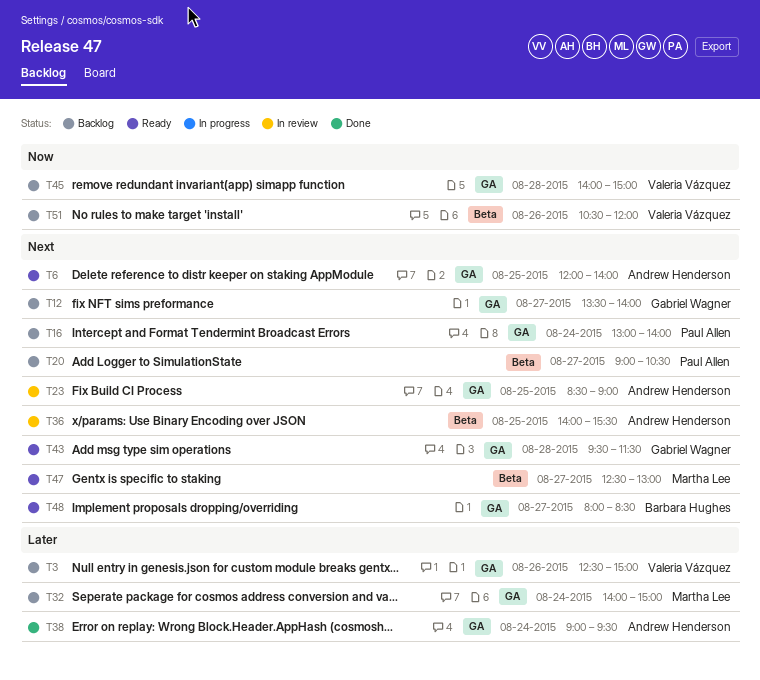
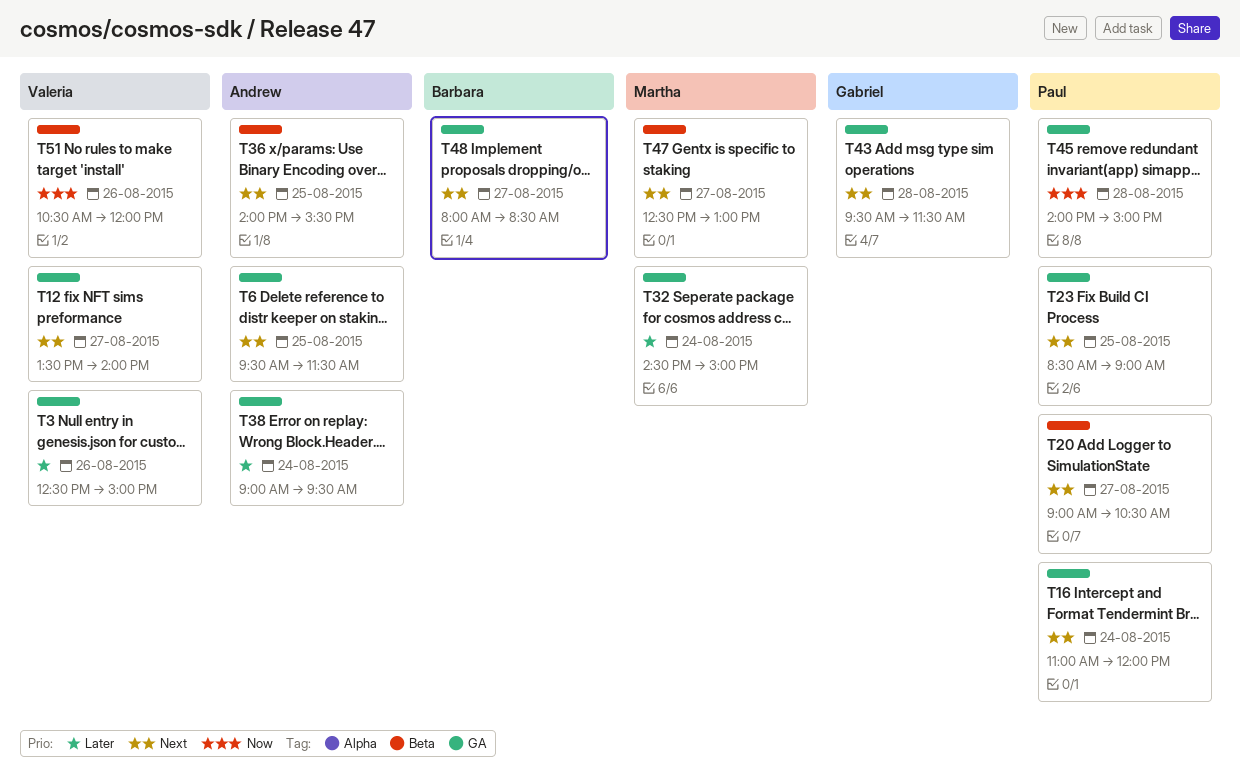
T6, begins: 12:00 -> 09:30
T6, ends: 14:00 -> 11:30
T12, owner: Gabriel Wagner -> Valeria Vázquez
T16, begins: 13:00 -> 11:00
T16, ends: 14:00 -> 12:00
T23, owner: Andrew Henderson -> Paul Allen
T32, begins: 14:00 -> 14:30
T45, owner: Valeria Vázquez -> Paul Allen

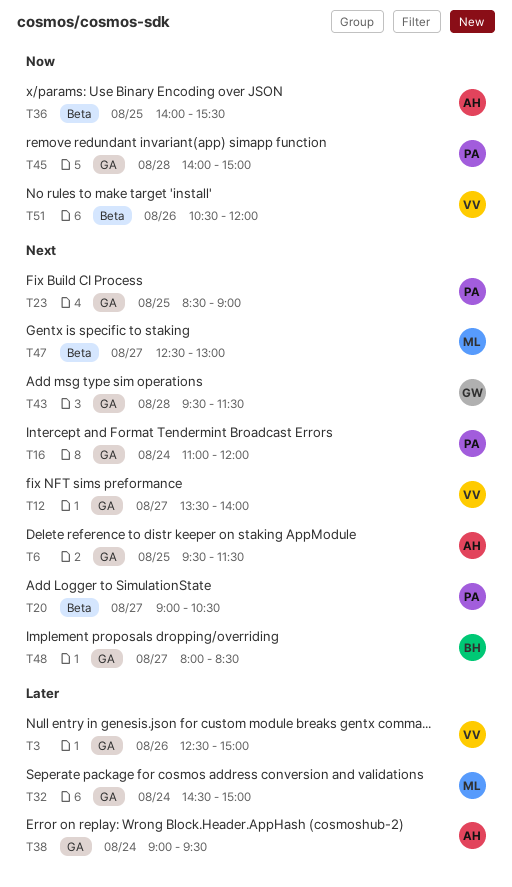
T36, priority: Next -> Now

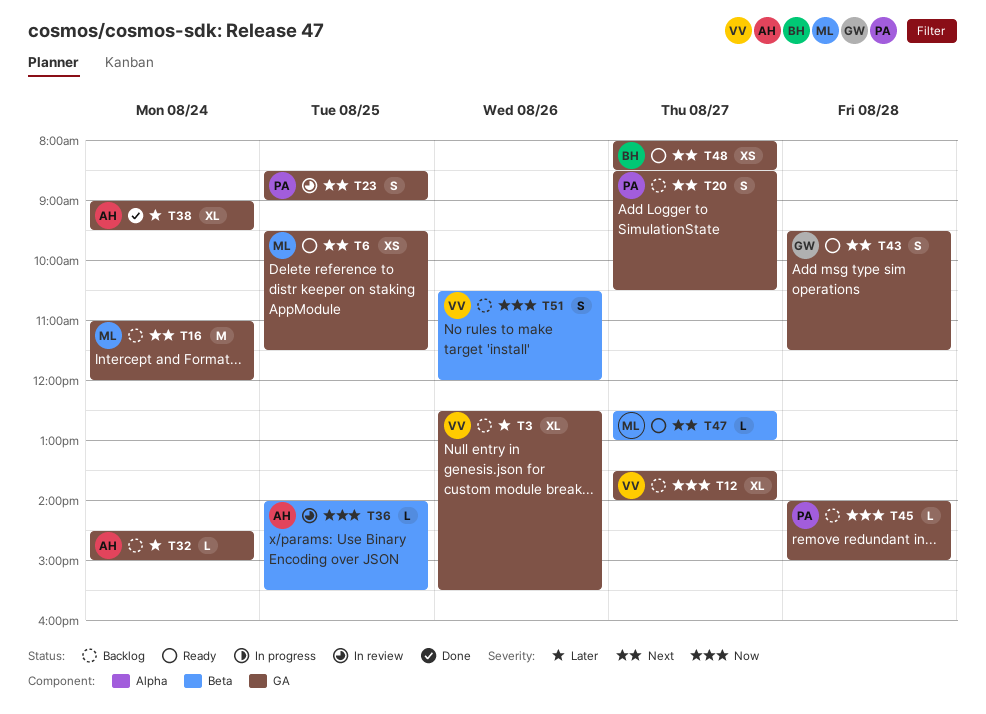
T3, ends: 15:00 -> 15:30
T6, owner: AH -> ML
T12, priority: Next -> Now
T16, owner: PA -> ML
T20, label: Beta -> GA
T20, begins: 09:00 -> 08:30
T32, owner: ML -> AH

